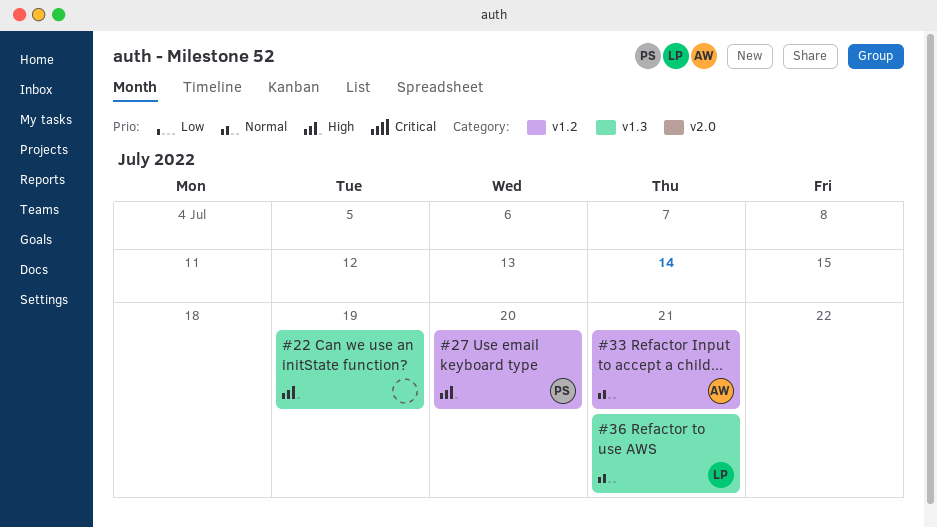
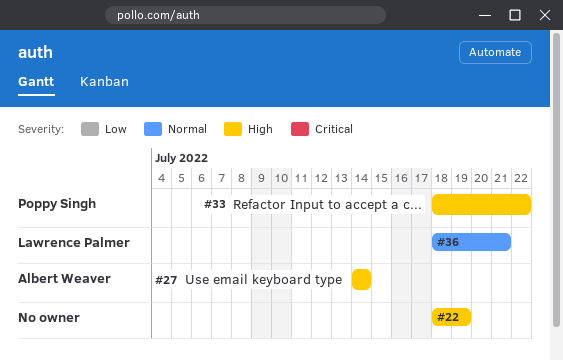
#27, owner: Poppy Singh -> Albert Weaver
#27, due: Jul 20 -> Jul 14
#33, owner: Albert Weaver -> Poppy Singh
#33, priority: Normal -> High
#33, due: Jul 21 -> Jul 22

